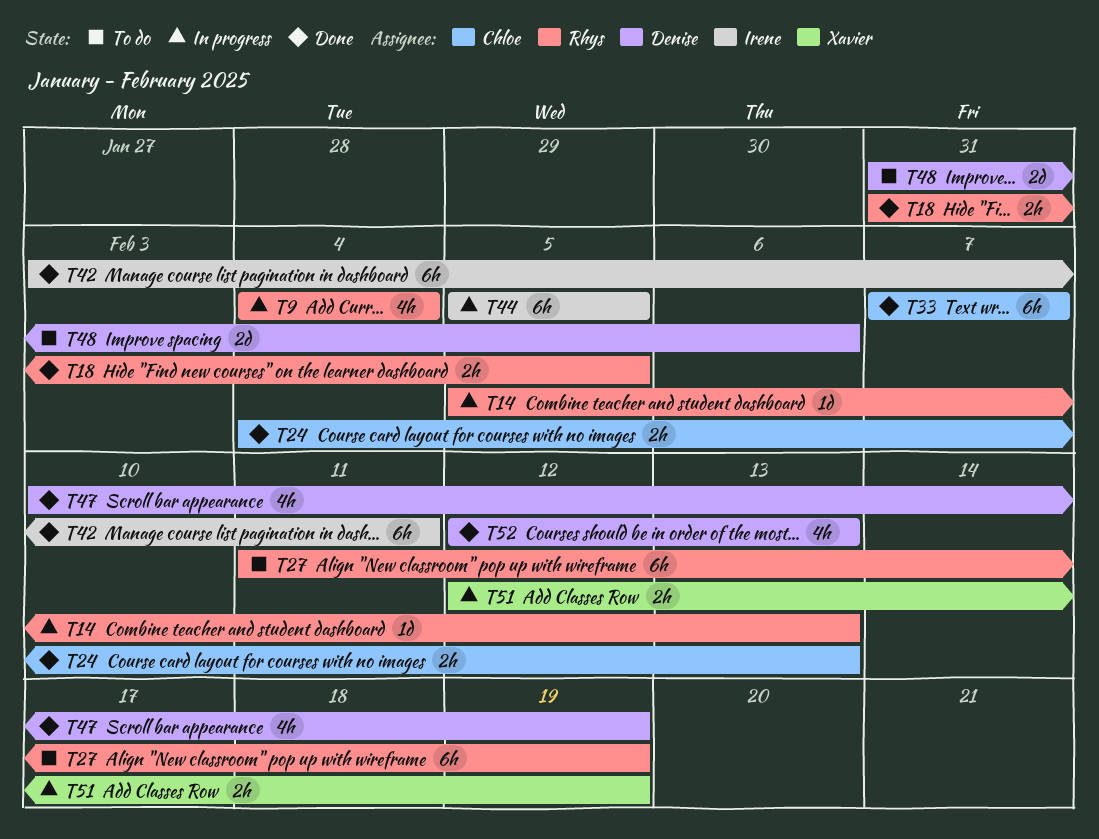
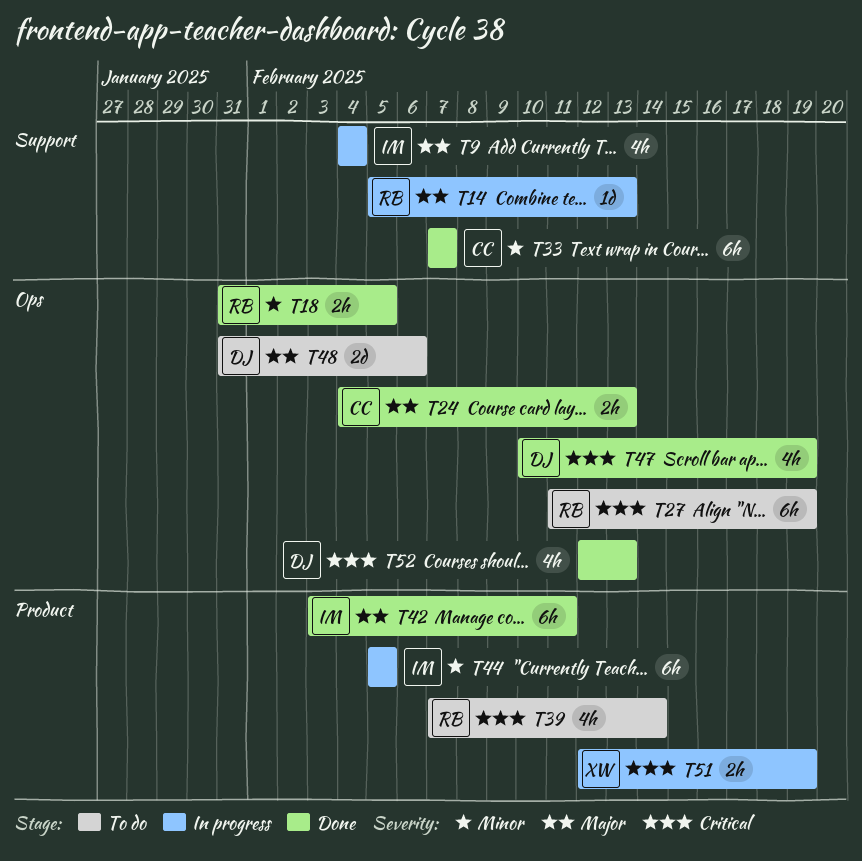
T9, owner: Rhys -> Irene
T39: none -> present

